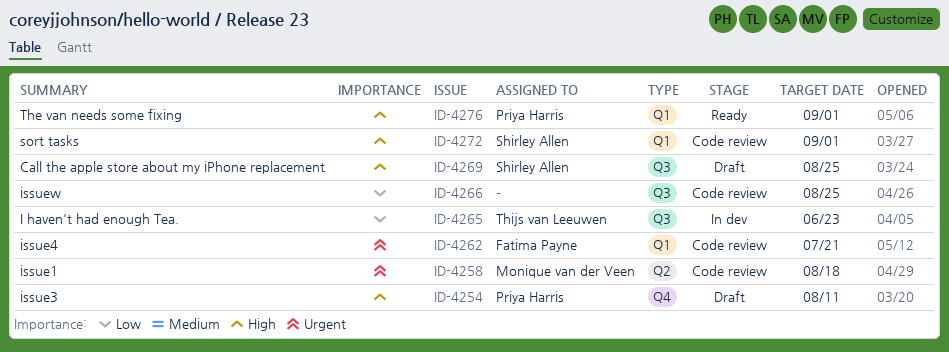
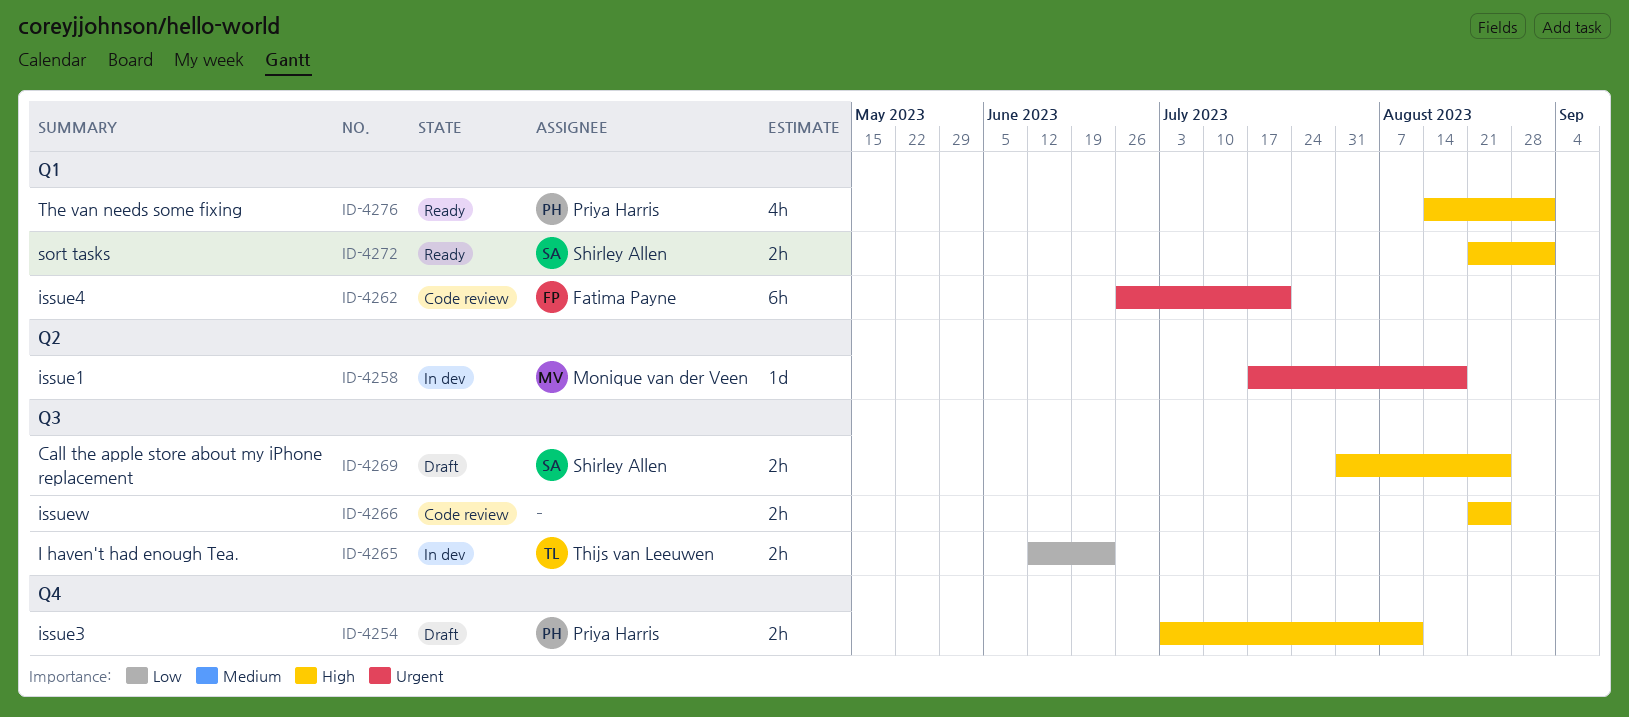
ID-4258, status: Code review -> In dev
ID-4266, priority: Low -> High
ID-4272, status: Code review -> Ready

